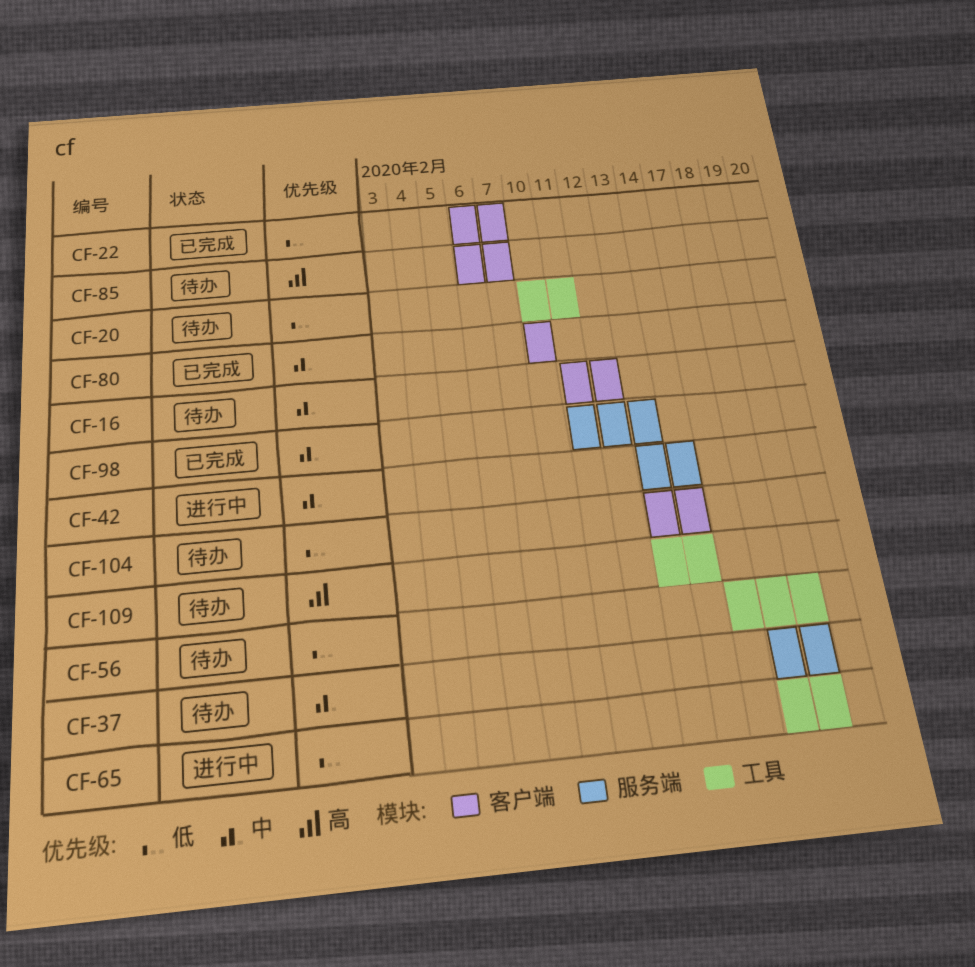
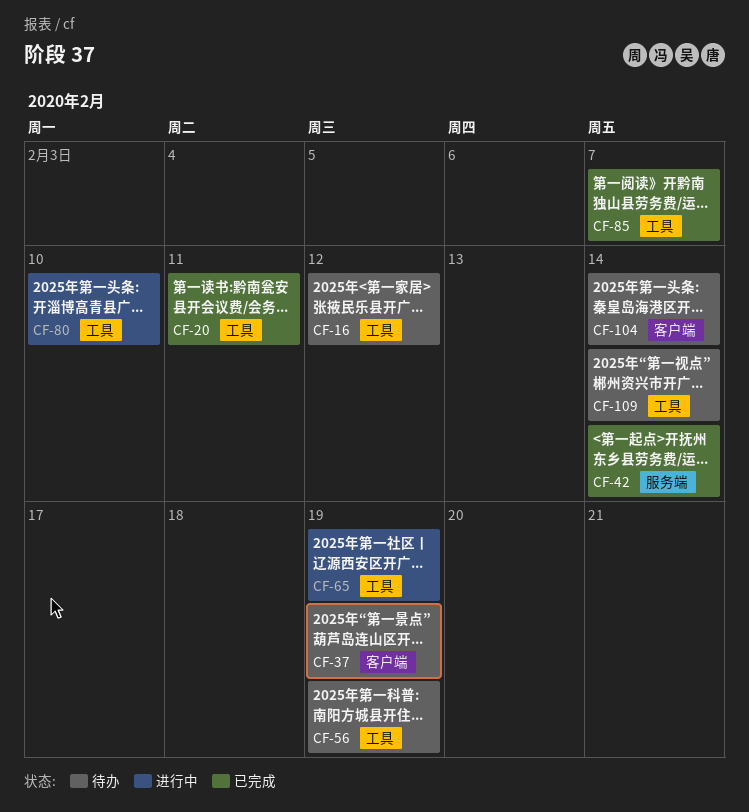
CF-16, label: 客户端 -> 工具
CF-20, status: 待办 -> 已完成
CF-22: present -> none
CF-37, label: 服务端 -> 客户端
CF-42, status: 进行中 -> 已完成
CF-80, status: 已完成 -> 进行中
CF-80, label: 客户端 -> 工具
CF-85, status: 待办 -> 已完成
CF-85, label: 客户端 -> 工具
CF-98: present -> none

